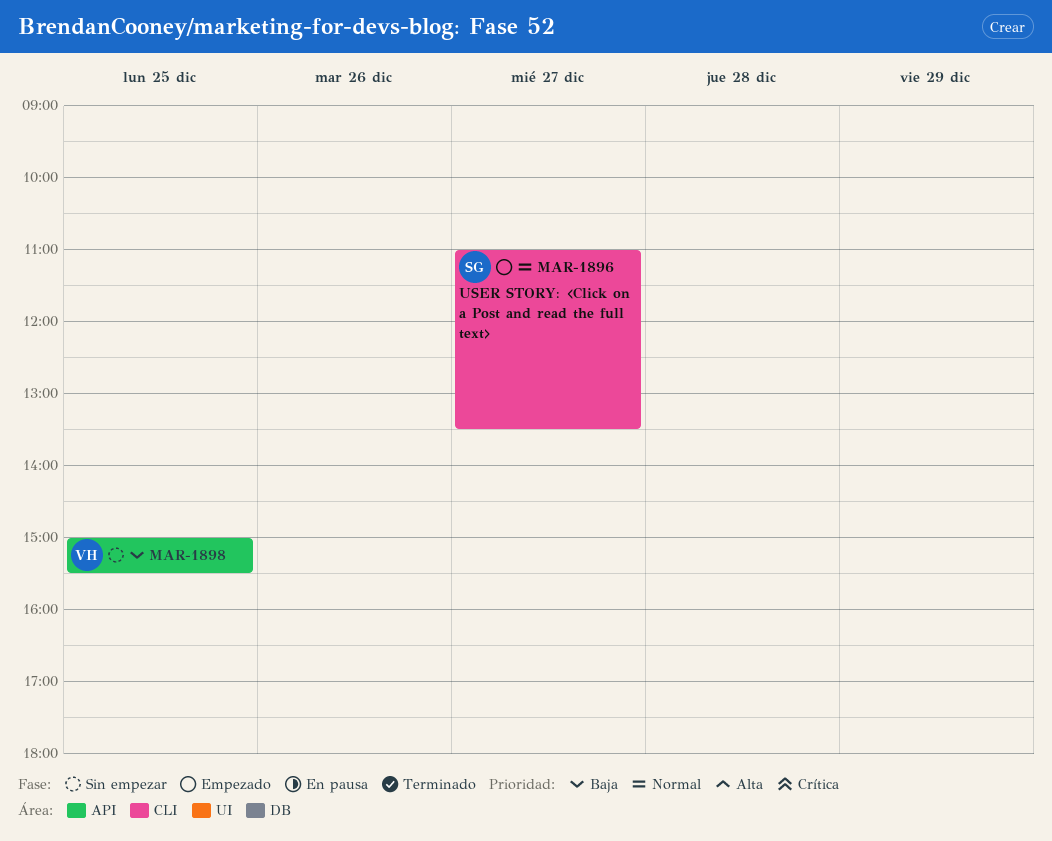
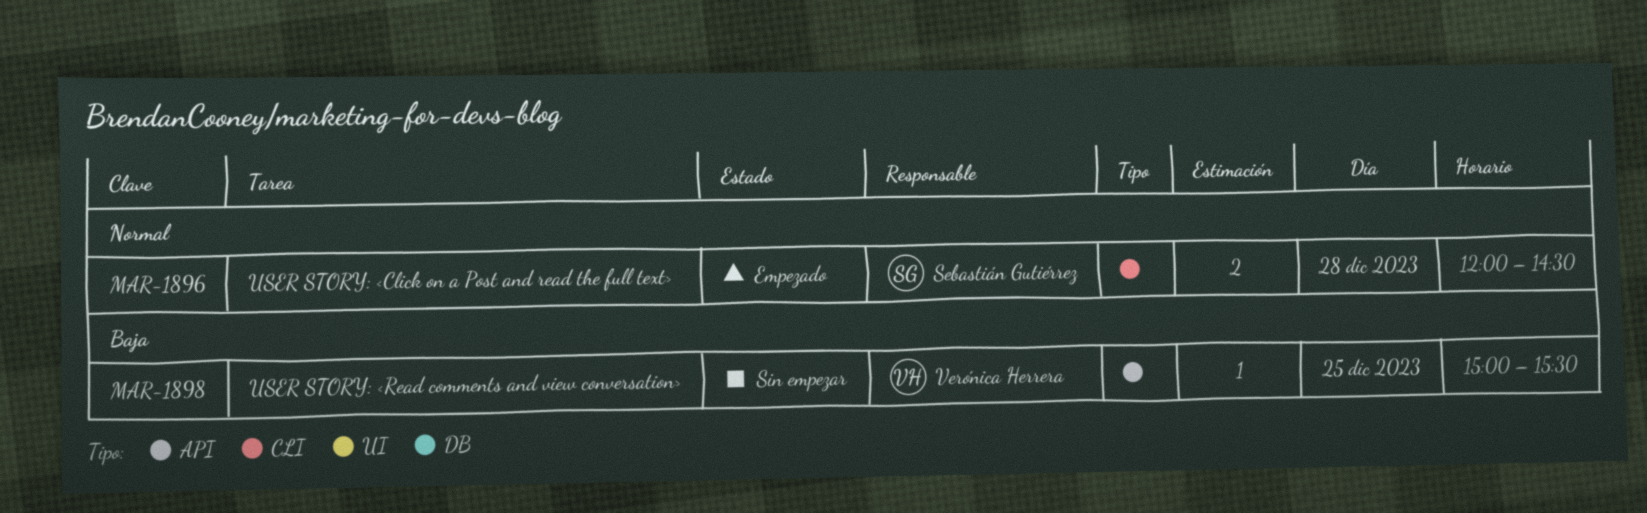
MAR-1896, day: Dec 27 -> Dec 28
MAR-1896, begins: 11:00 -> 12:00
MAR-1896, ends: 13:30 -> 14:30

